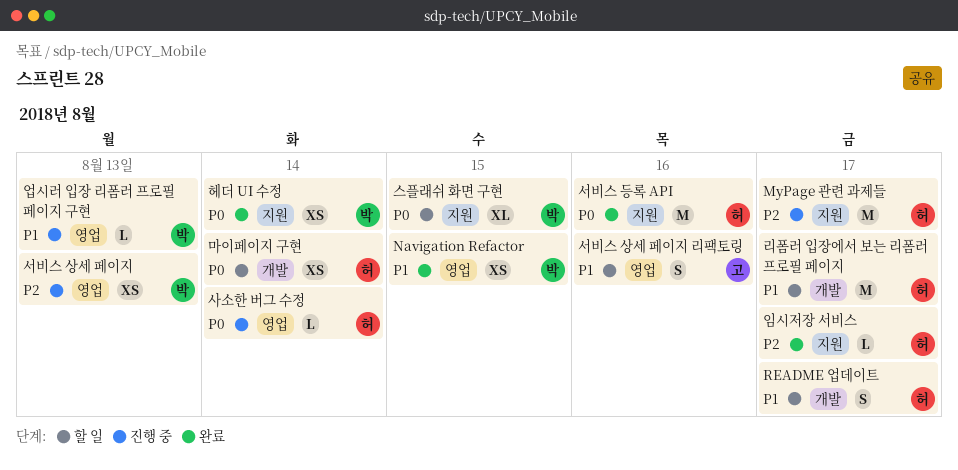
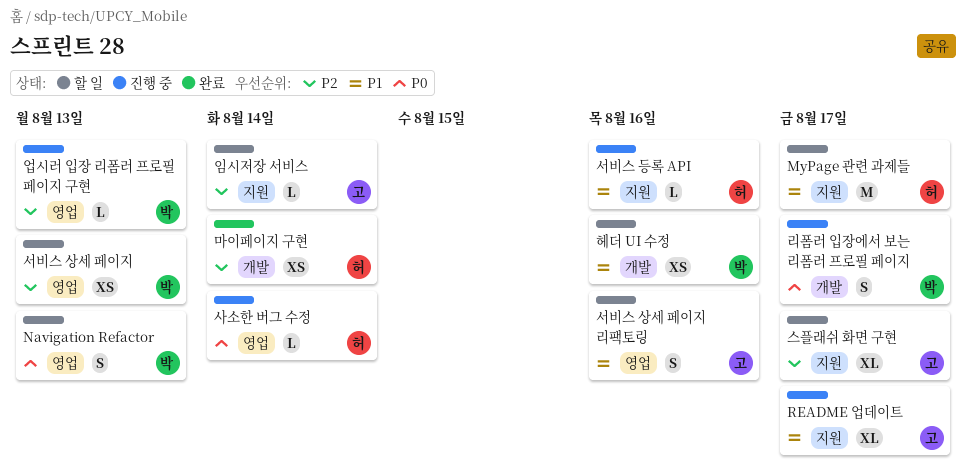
MyPage 관련 과제들, status: 진행 중 -> 할 일
MyPage 관련 과제들, priority: P2 -> P1
Navigation Refactor, status: 완료 -> 할 일
Navigation Refactor, priority: P1 -> P0
Navigation Refactor, estimate: XS -> S
Navigation Refactor, due: Aug 15 -> Aug 13
README 업데이트, status: 할 일 -> 진행 중
README 업데이트, owner: 허 -> 고
README 업데이트, label: 개발 -> 지원
README 업데이트, estimate: S -> XL
리폼러 입장에서 보는 리폼러 프로필 페이지, status: 할 일 -> 진행 중
리폼러 입장에서 보는 리폼러 프로필 페이지, owner: 허 -> 박
리폼러 입장에서 보는 리폼러 프로필 페이지, priority: P1 -> P0
리폼러 입장에서 보는 리폼러 프로필 페이지, estimate: M -> S
마이페이지 구현, status: 할 일 -> 완료
마이페이지 구현, priority: P0 -> P2
서비스 등록 API, status: 완료 -> 진행 중
서비스 등록 API, priority: P0 -> P1
서비스 등록 API, estimate: M -> L
서비스 상세 페이지, status: 진행 중 -> 할 일
스플래쉬 화면 구현, owner: 박 -> 고
스플래쉬 화면 구현, priority: P0 -> P2
스플래쉬 화면 구현, due: Aug 15 -> Aug 17
업시러 입장 리폼러 프로필 페이지 구현, priority: P1 -> P2
임시저장 서비스, status: 완료 -> 할 일
임시저장 서비스, owner: 허 -> 고
임시저장 서비스, due: Aug 17 -> Aug 14
헤더 UI 수정, status: 완료 -> 할 일
헤더 UI 수정, priority: P0 -> P1
헤더 UI 수정, label: 지원 -> 개발
헤더 UI 수정, due: Aug 14 -> Aug 16

